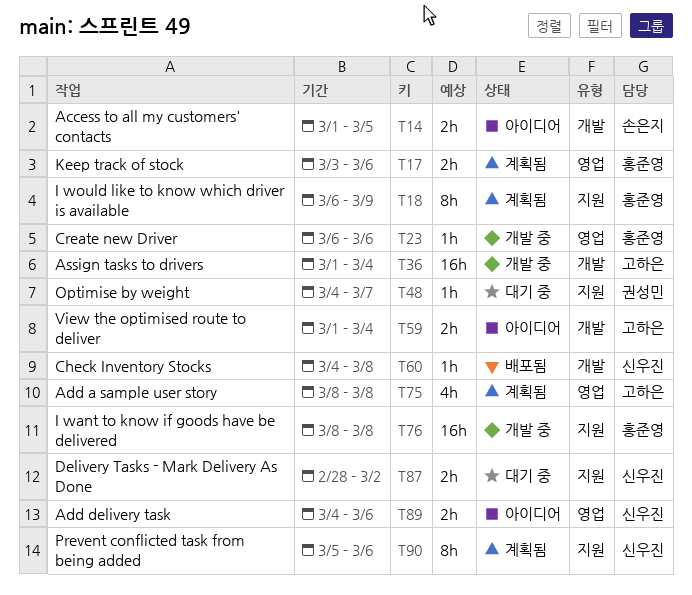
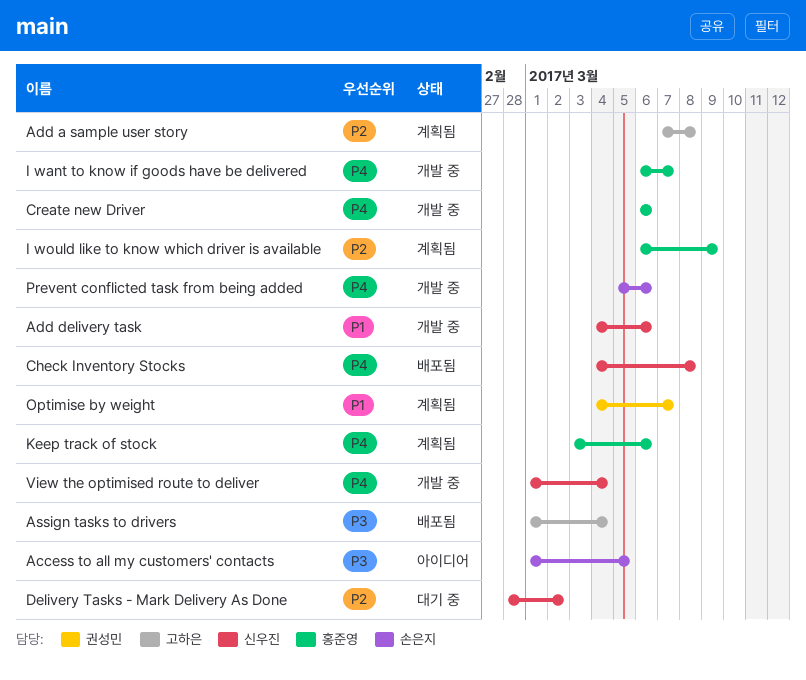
Add a sample user story, start: Mar 8 -> Mar 7
Add delivery task, status: 아이디어 -> 개발 중
Assign tasks to drivers, status: 개발 중 -> 배포됨
I want to know if goods have be delivered, start: Mar 8 -> Mar 6
I want to know if goods have be delivered, due: Mar 8 -> Mar 7
Optimise by weight, status: 대기 중 -> 계획됨
Prevent conflicted task from being added, status: 계획됨 -> 개발 중
Prevent conflicted task from being added, owner: 신우진 -> 손은지
View the optimised route to deliver, status: 아이디어 -> 개발 중
View the optimised route to deliver, owner: 고하은 -> 신우진

